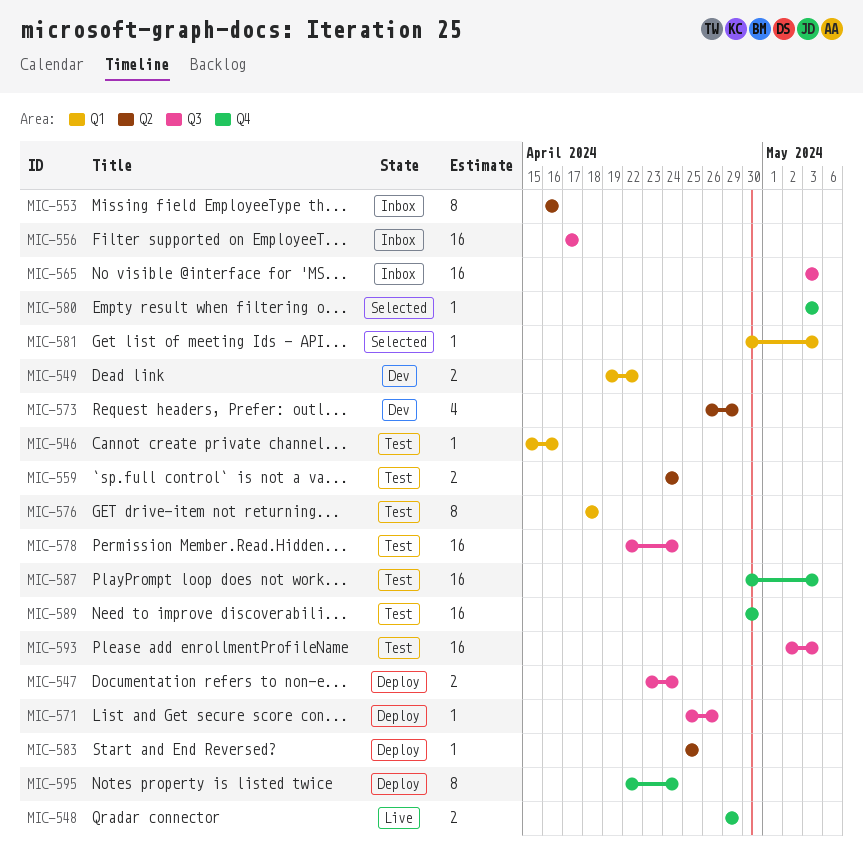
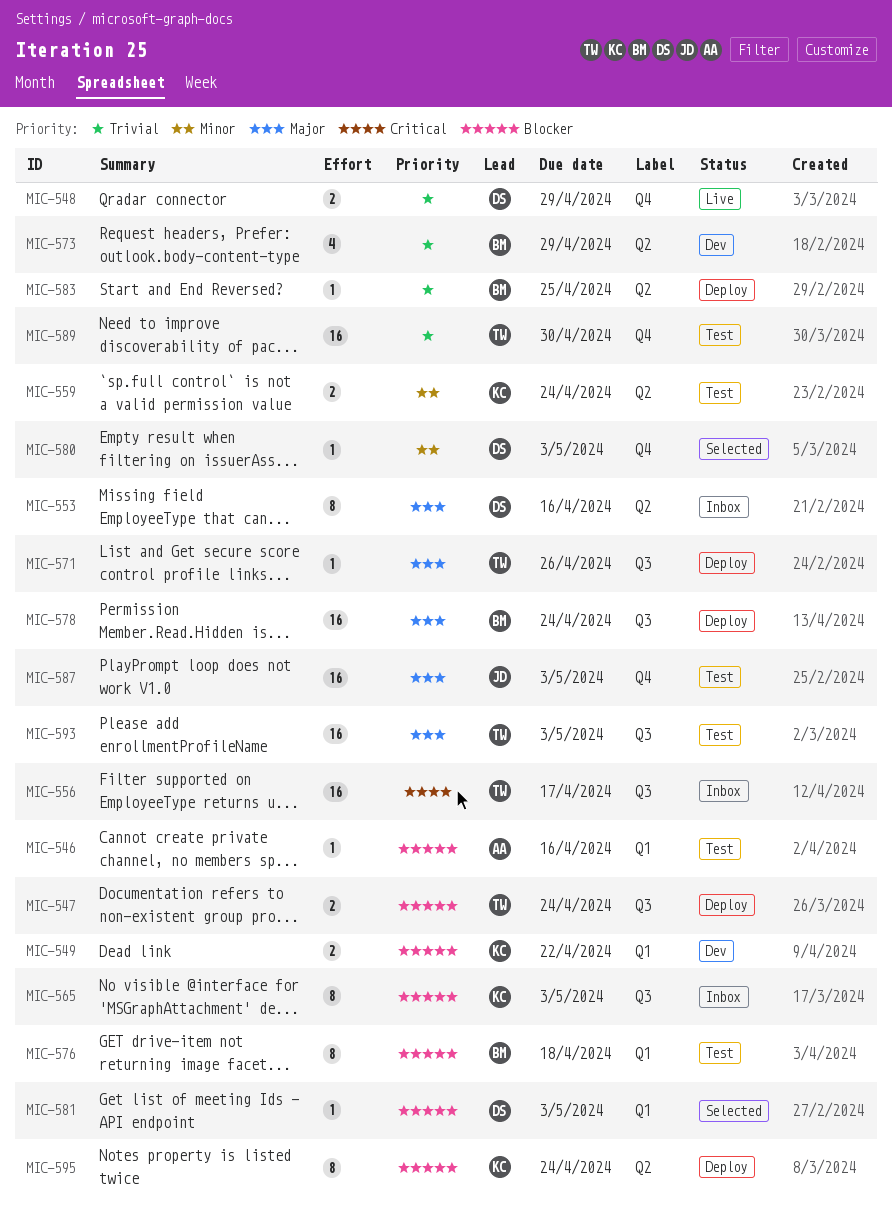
MIC-565, estimate: 16 -> 8
MIC-578, status: Test -> Deploy
MIC-595, label: Q4 -> Q2

